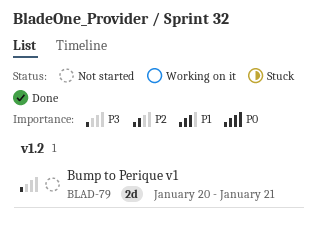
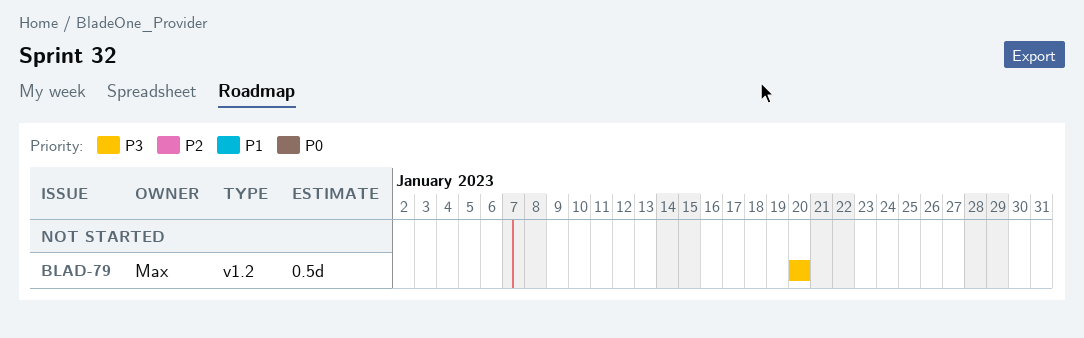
BLAD-79, estimate: 2d -> 0.5d
BLAD-79, due: Jan 21 -> Jan 20

